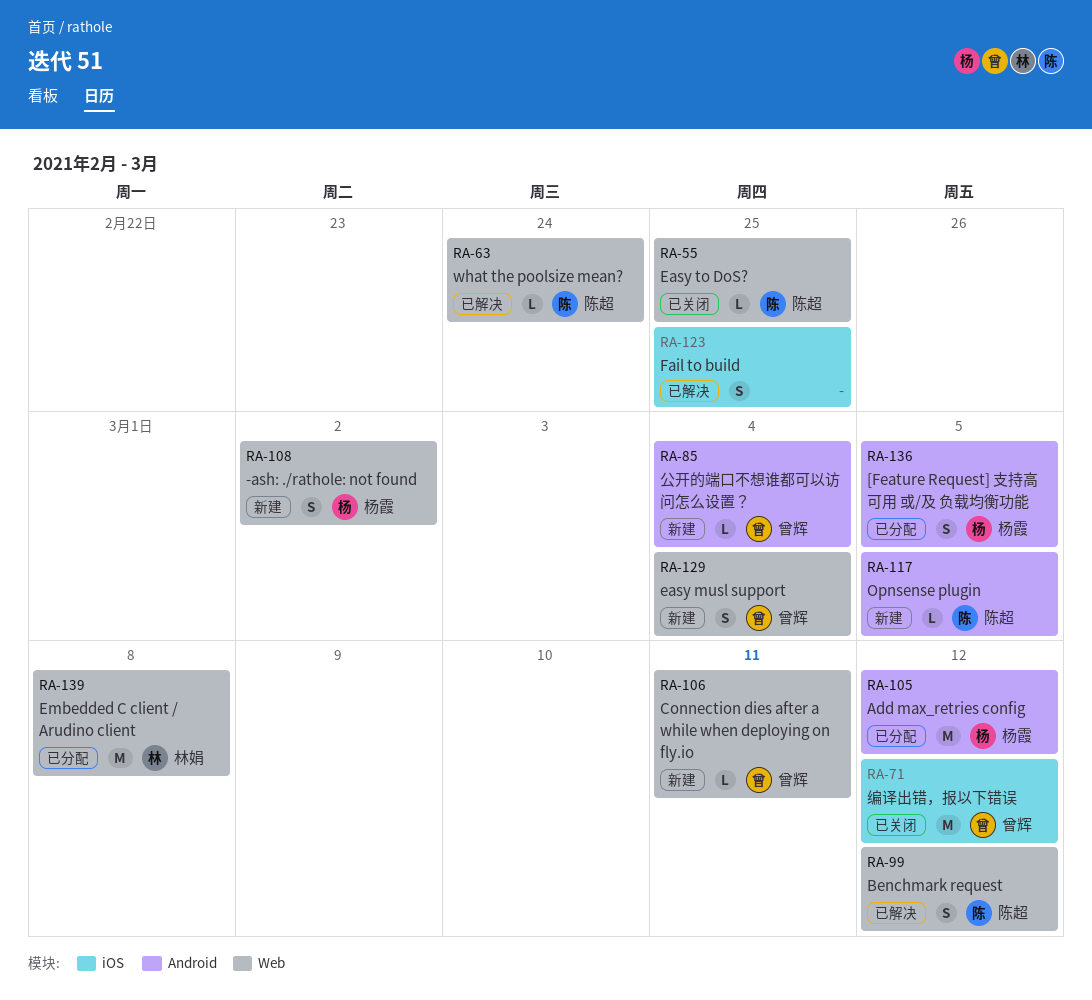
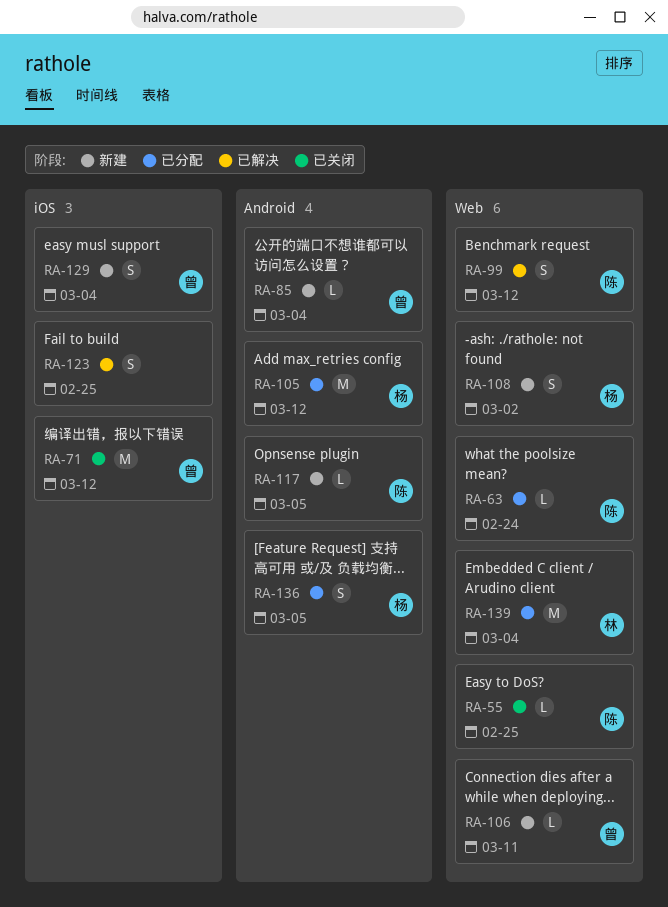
RA-63, status: 已解决 -> 已分配
RA-129, label: Web -> iOS
RA-139, due: Mar 8 -> Mar 4

